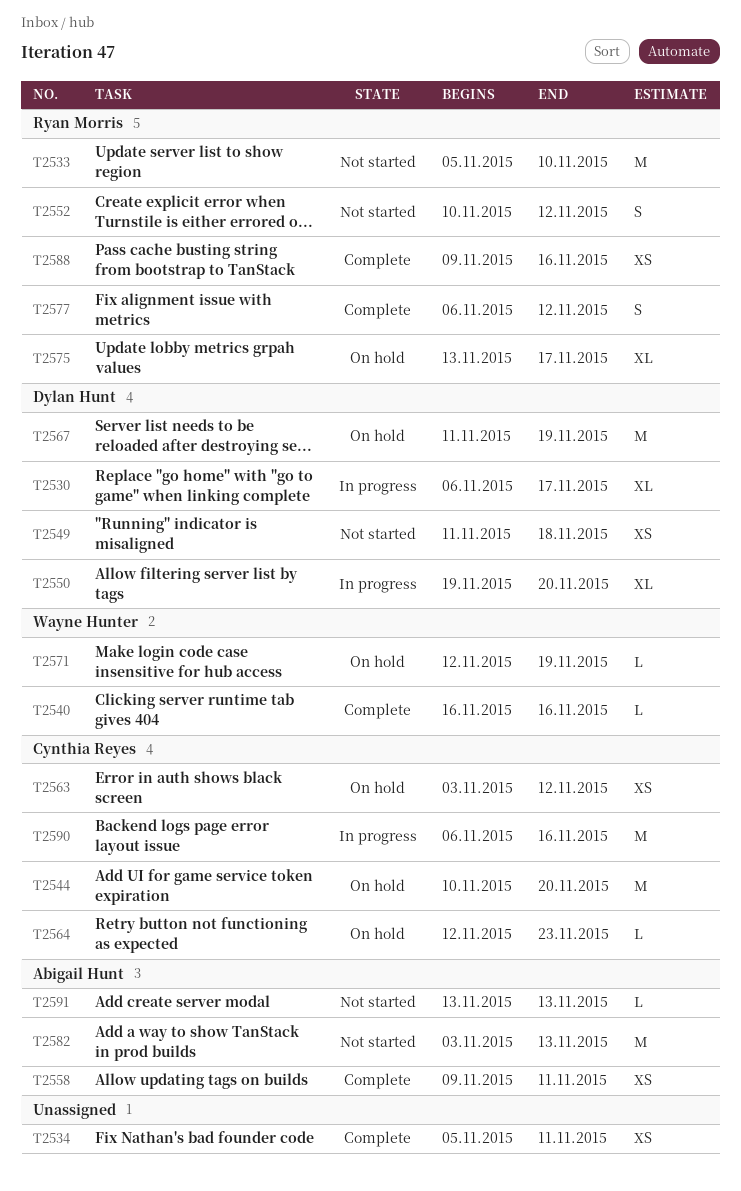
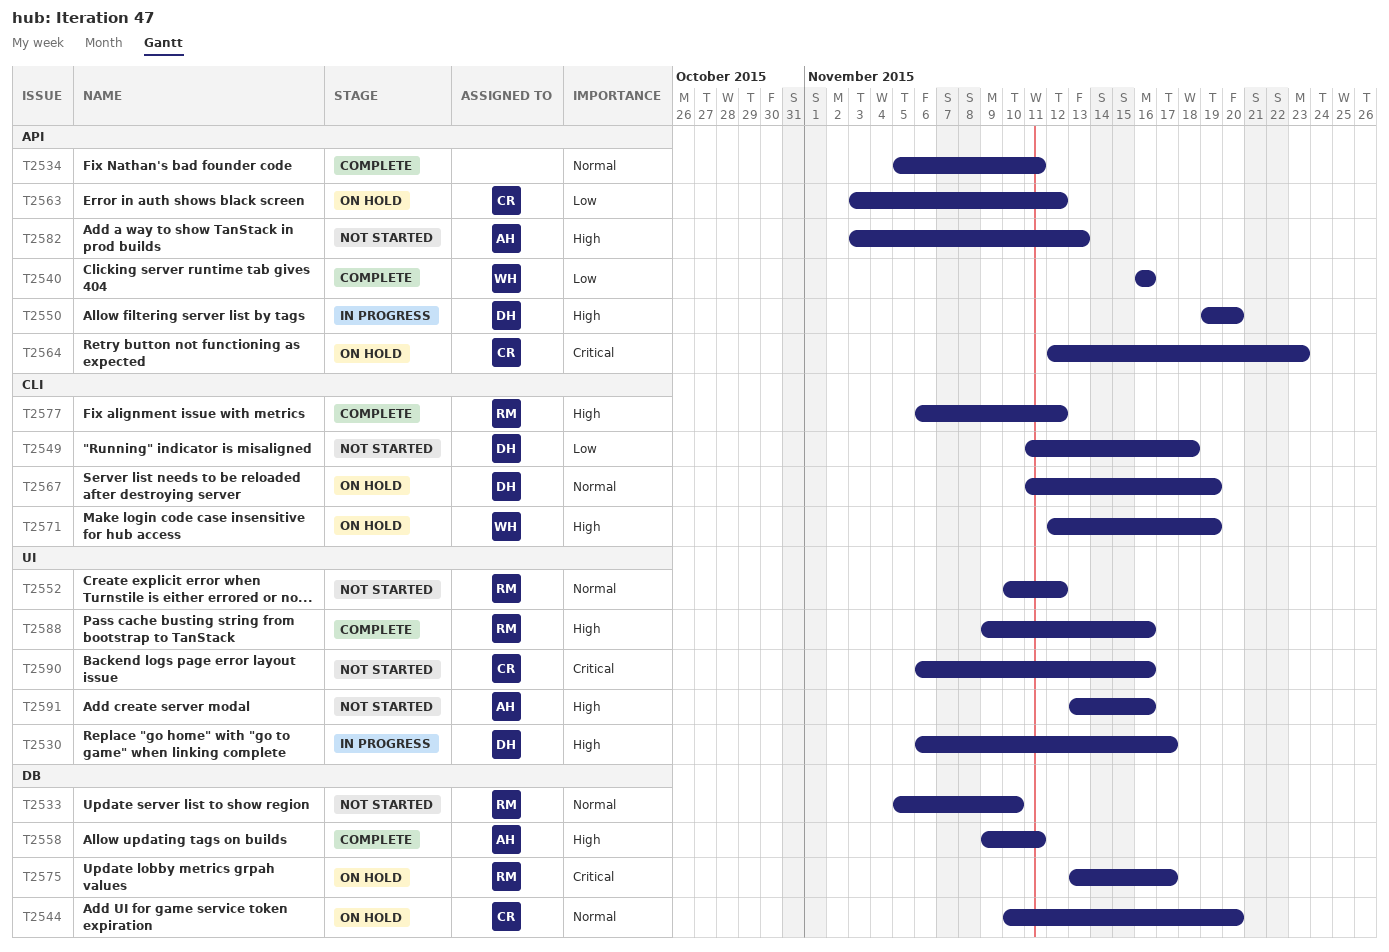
T2590, status: In progress -> Not started
T2591, due: Nov 13 -> Nov 16

